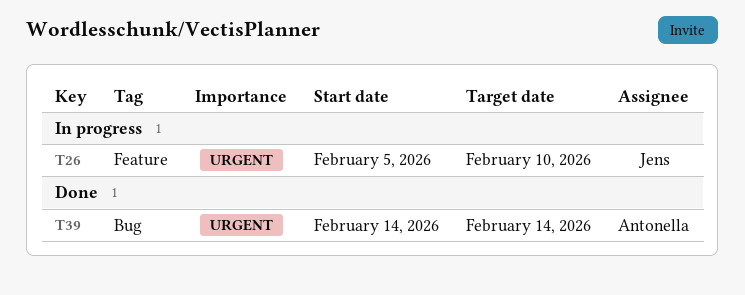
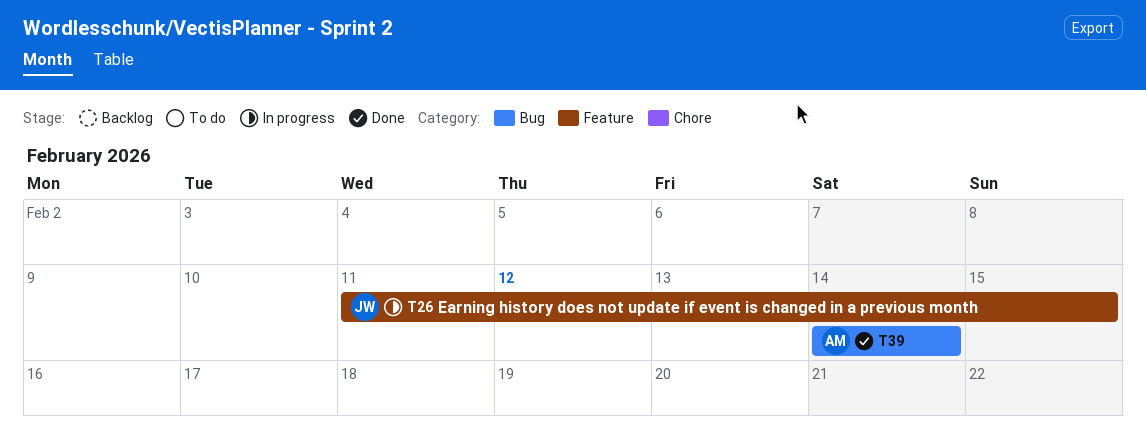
T26, start: Feb 5 -> Feb 11
T26, due: Feb 10 -> Feb 15

